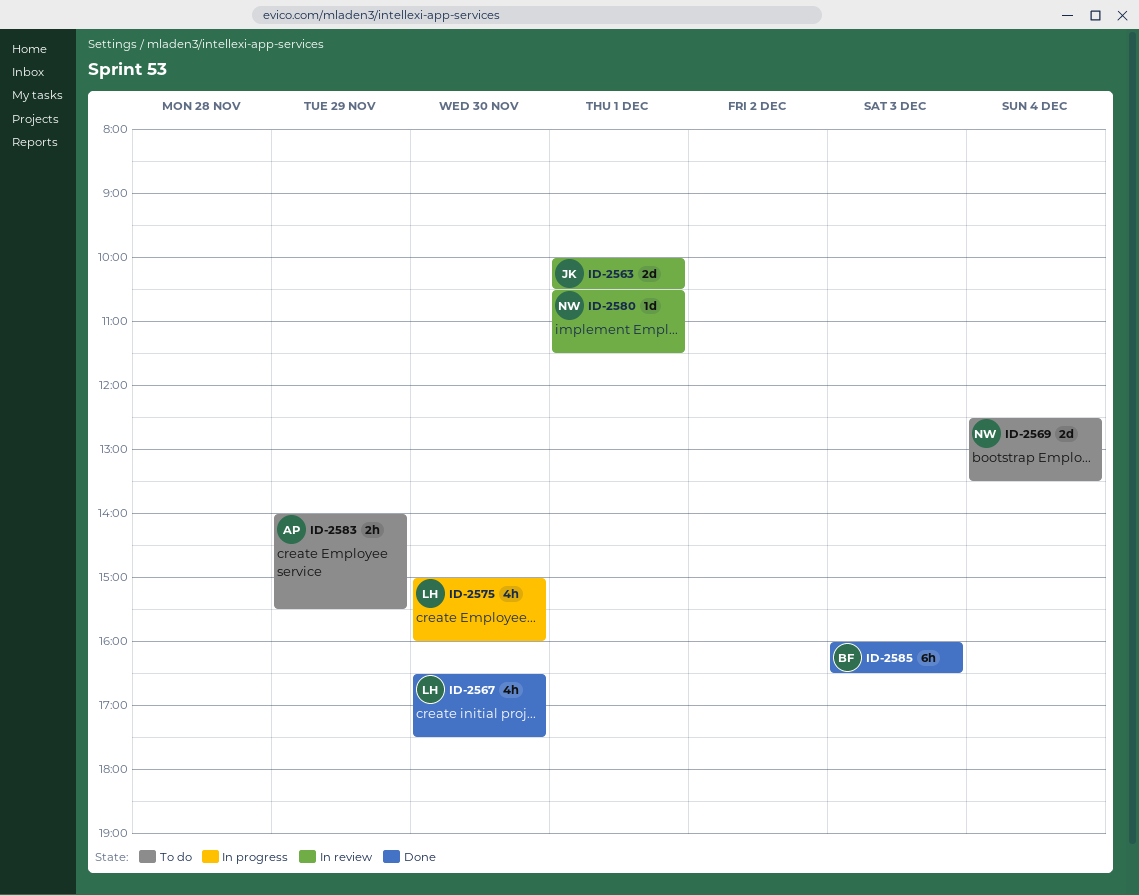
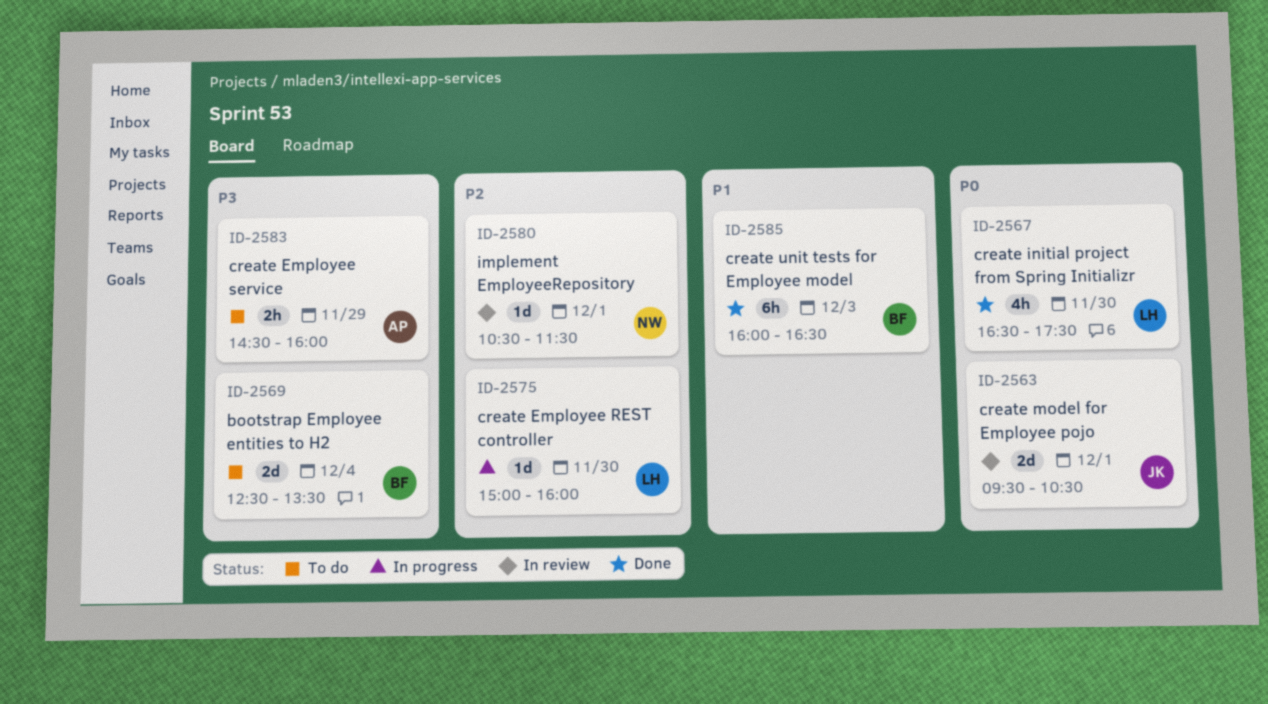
ID-2563, begins: 10:00 -> 09:30
ID-2569, owner: NW -> BF
ID-2575, estimate: 4h -> 1d
ID-2583, begins: 14:00 -> 14:30
ID-2583, ends: 15:30 -> 16:00

